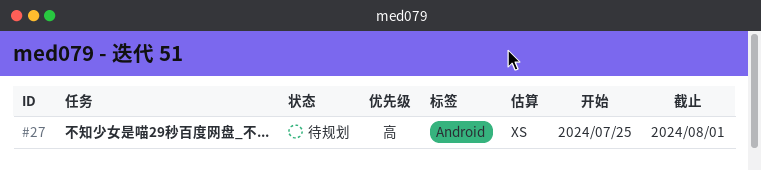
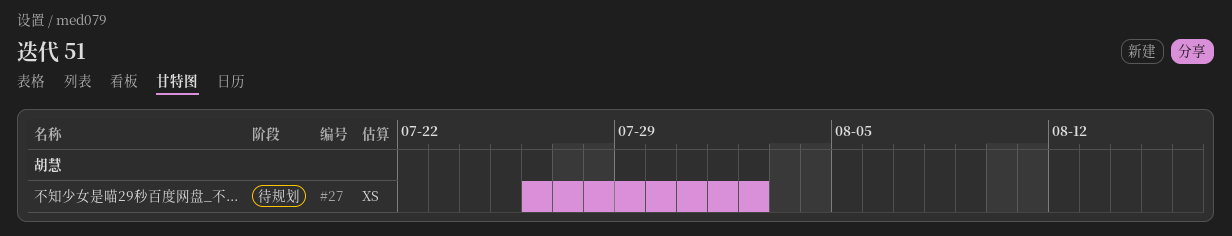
#27, start: Jul 25 -> Jul 26
#27, due: Aug 1 -> Aug 2

